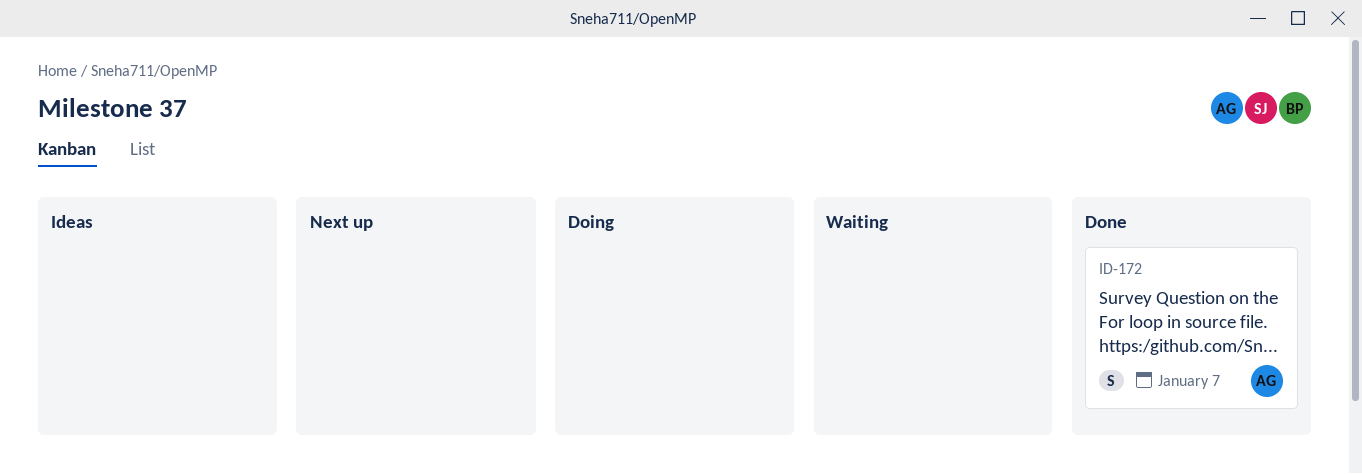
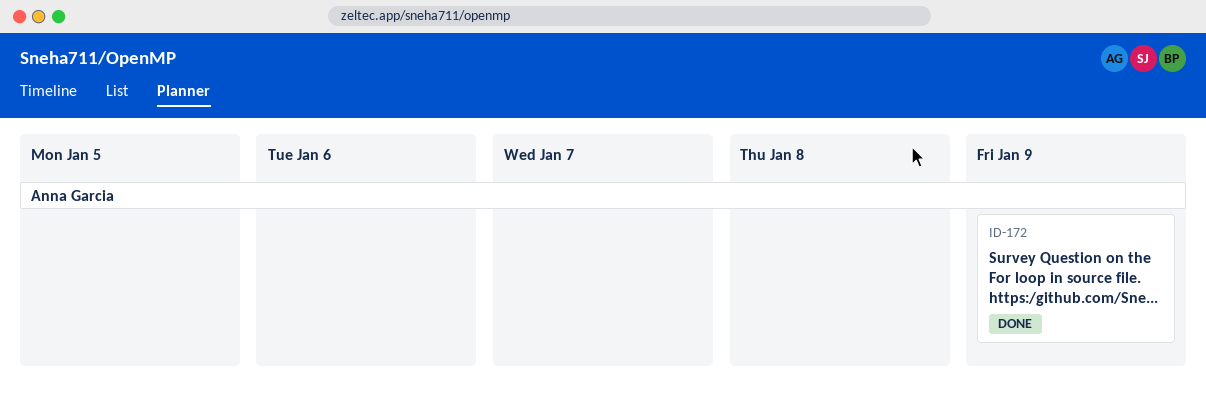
ID-172, due: Jan 7 -> Jan 9

